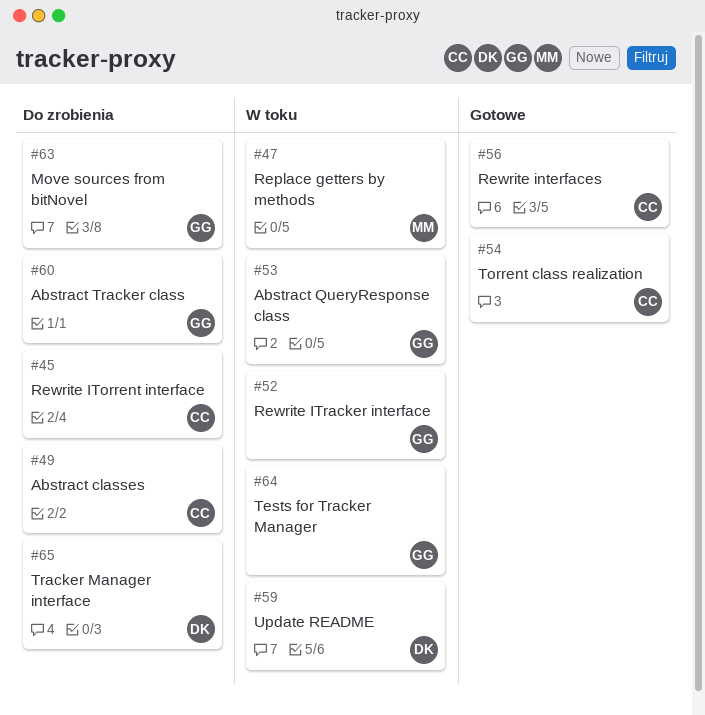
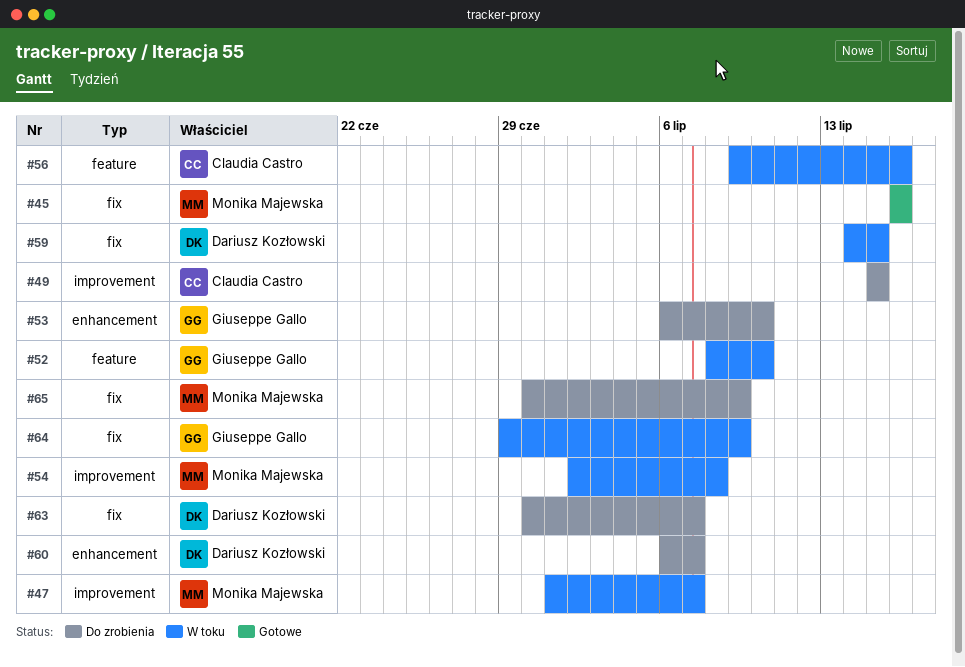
#45, status: Do zrobienia -> Gotowe
#45, owner: Claudia Castro -> Monika Majewska
#53, status: W toku -> Do zrobienia
#54, status: Gotowe -> W toku
#54, owner: Claudia Castro -> Monika Majewska
#56, status: Gotowe -> W toku
#60, owner: Giuseppe Gallo -> Dariusz Kozłowski
#63, owner: Giuseppe Gallo -> Dariusz Kozłowski
#65, owner: Dariusz Kozłowski -> Monika Majewska

